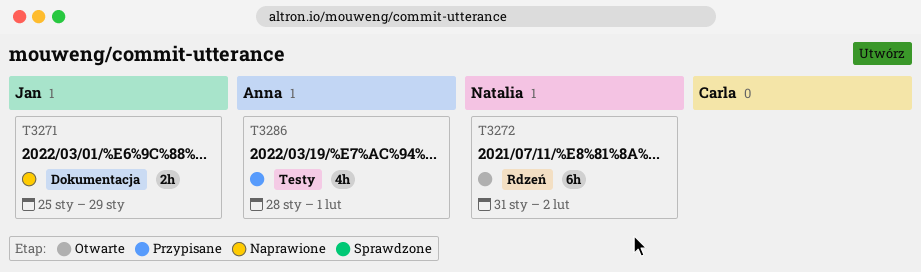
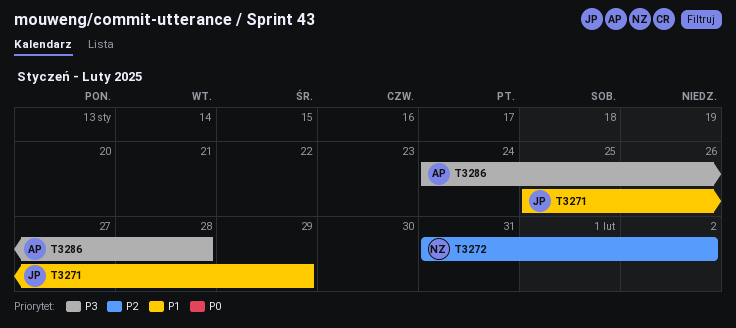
T3286, start: Jan 28 -> Jan 24
T3286, due: Feb 1 -> Jan 28

